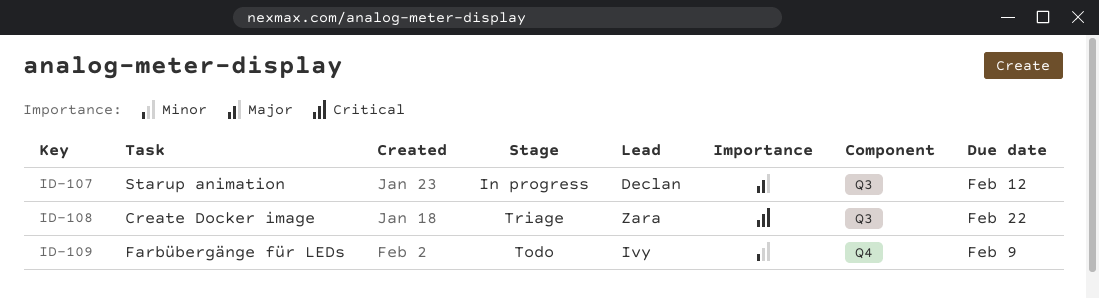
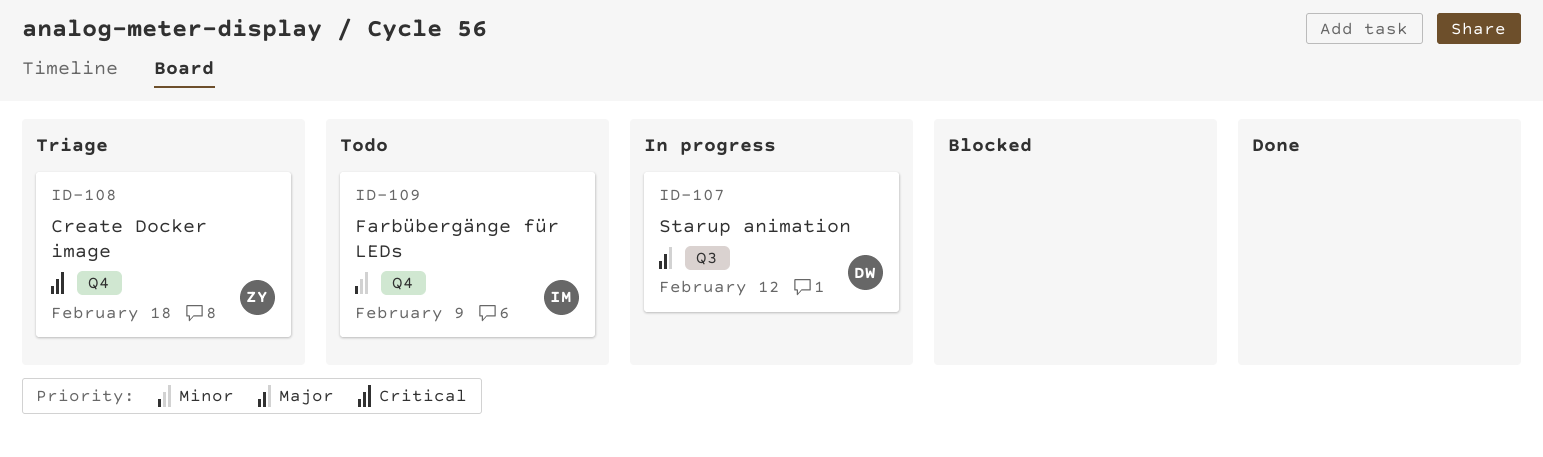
ID-108, label: Q3 -> Q4
ID-108, due: Feb 22 -> Feb 18

